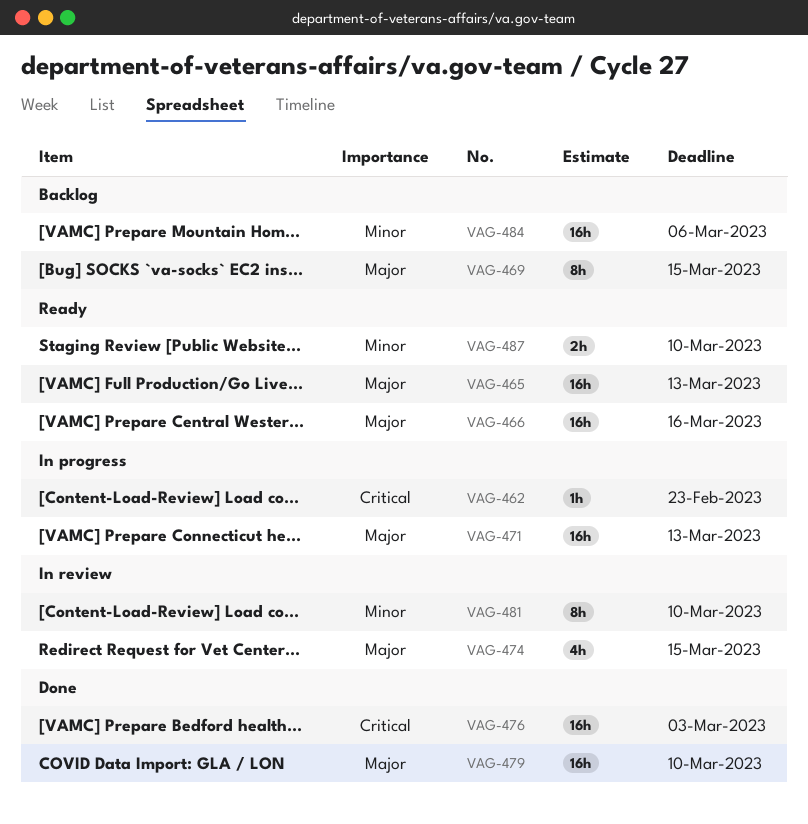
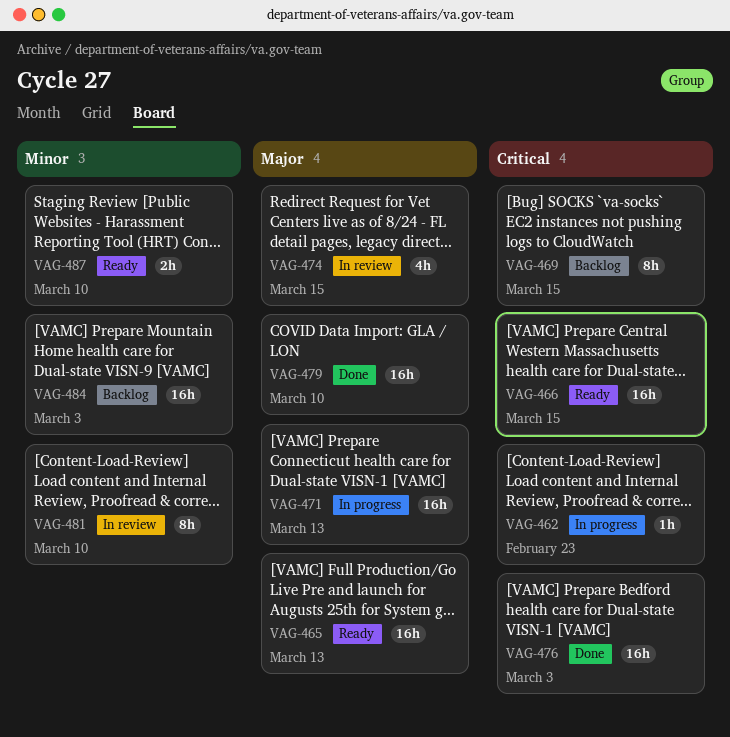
VAG-466, priority: Major -> Critical
VAG-466, due: Mar 16 -> Mar 15
VAG-469, priority: Major -> Critical
VAG-484, due: Mar 6 -> Mar 3

